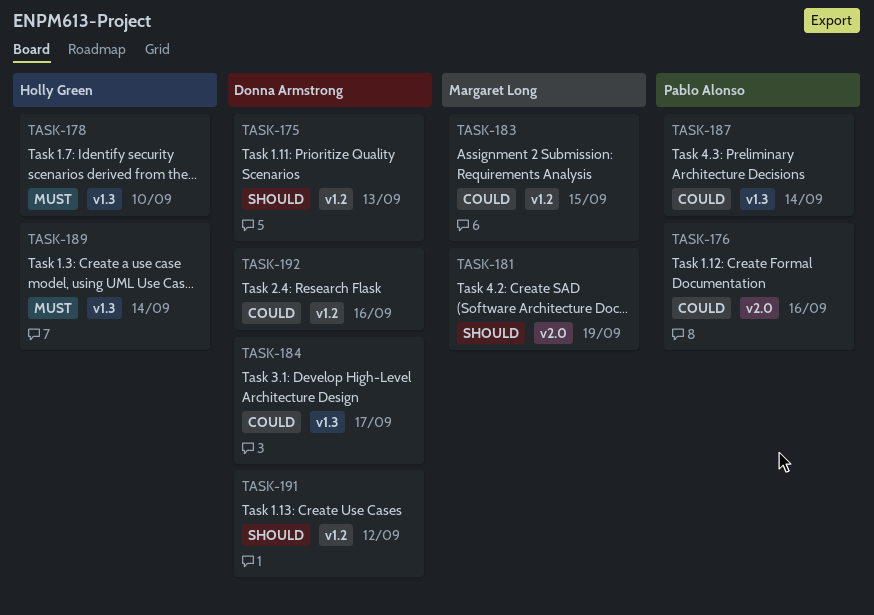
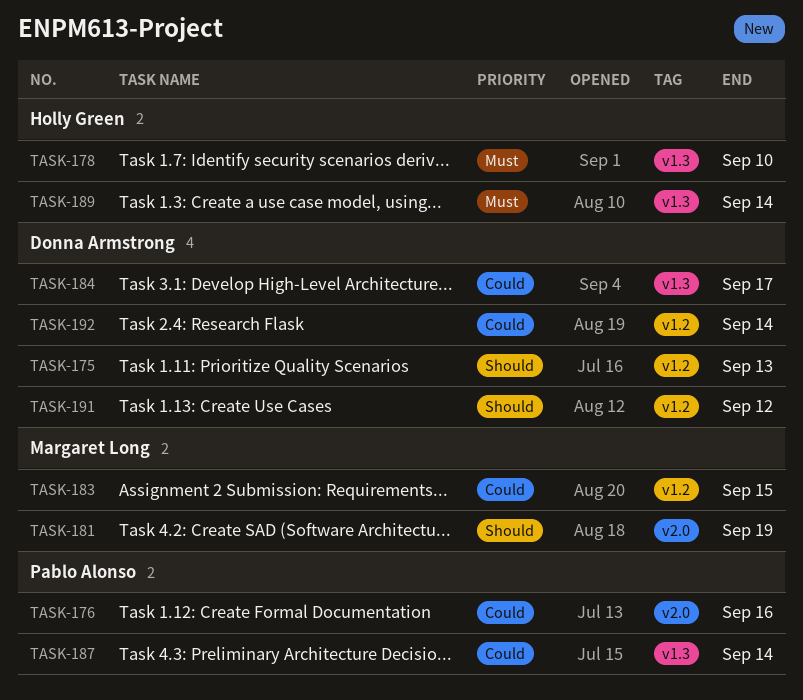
TASK-192, due: Sep 16 -> Sep 14

